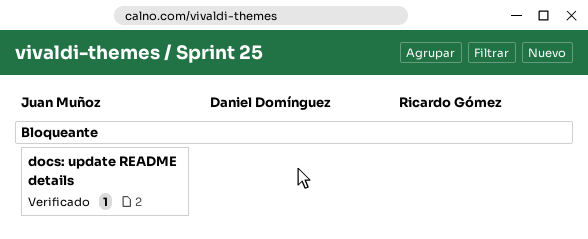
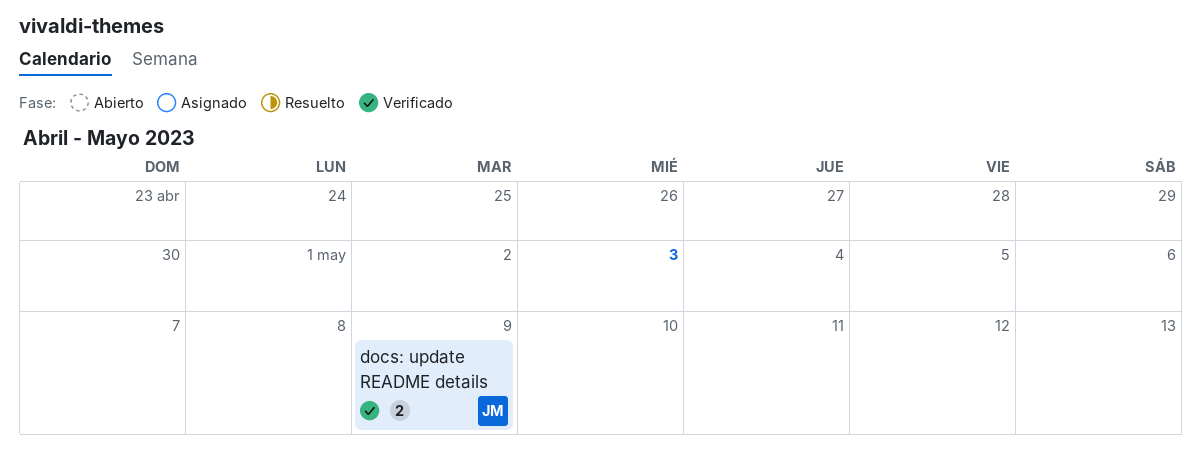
docs: update README details, estimate: 1 -> 2

